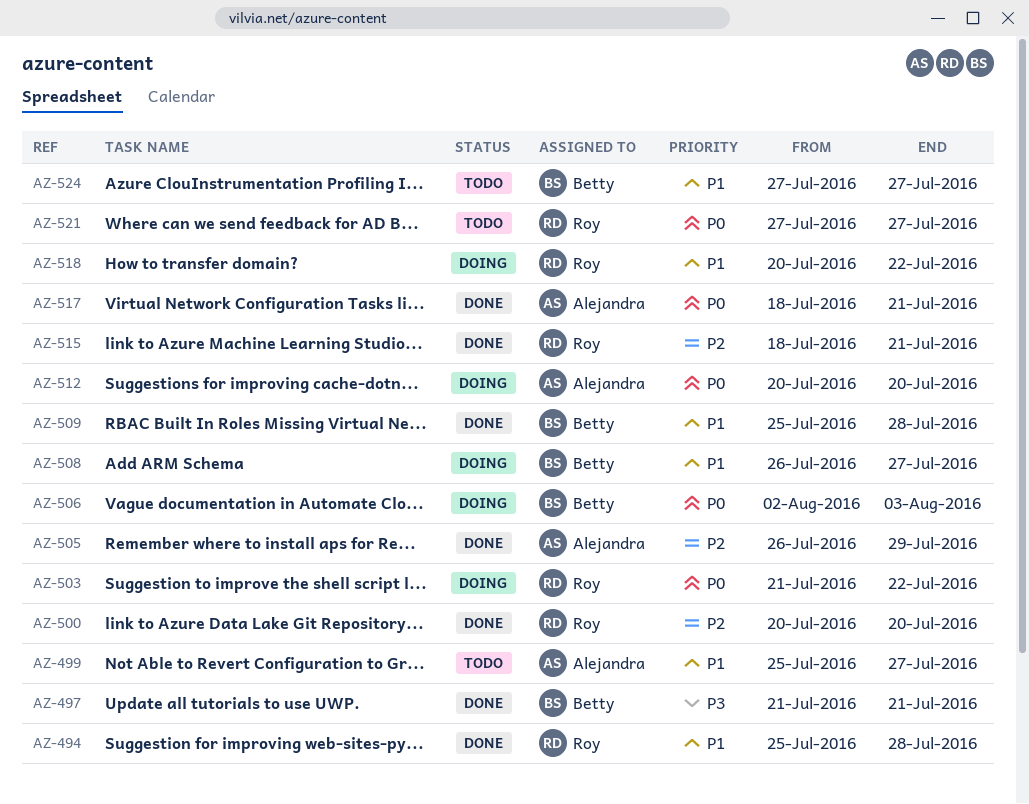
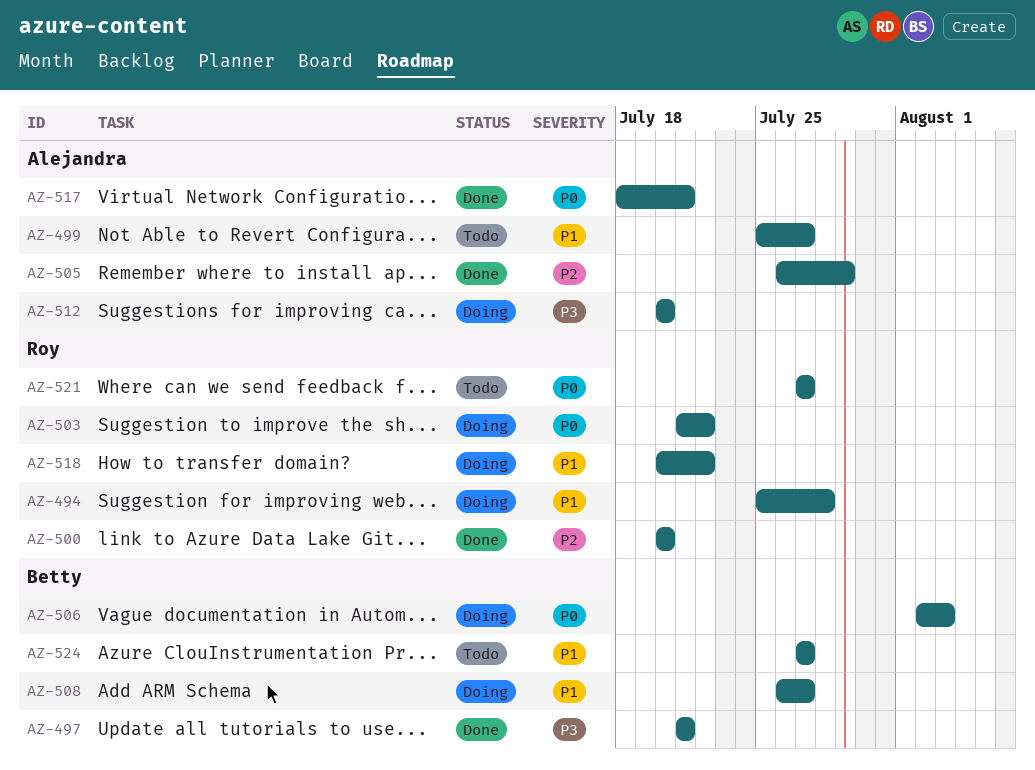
AZ-494, status: Done -> Doing
AZ-509: present -> none
AZ-512, priority: P0 -> P3
AZ-515: present -> none

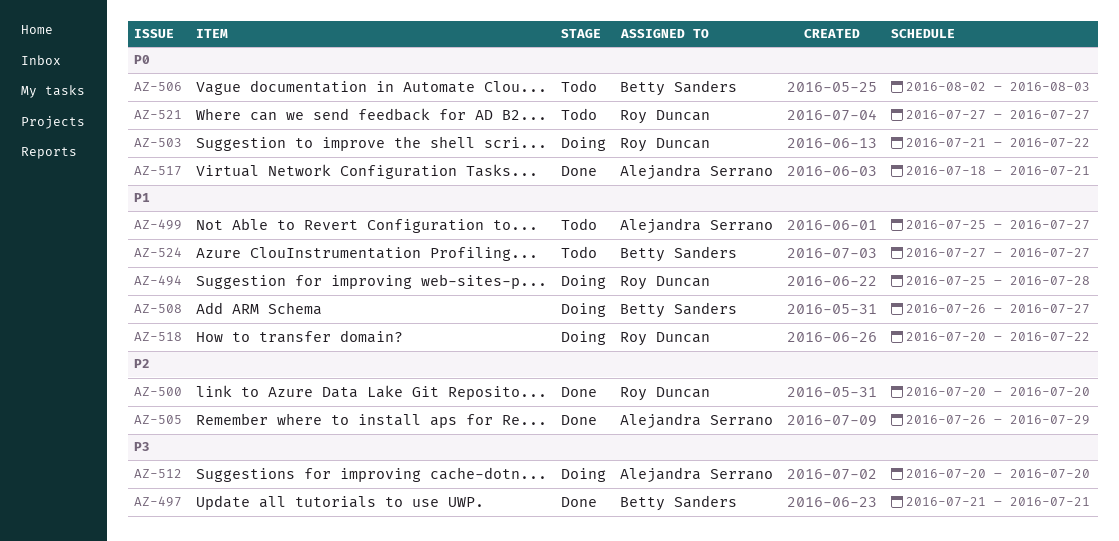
AZ-506, status: Doing -> Todo

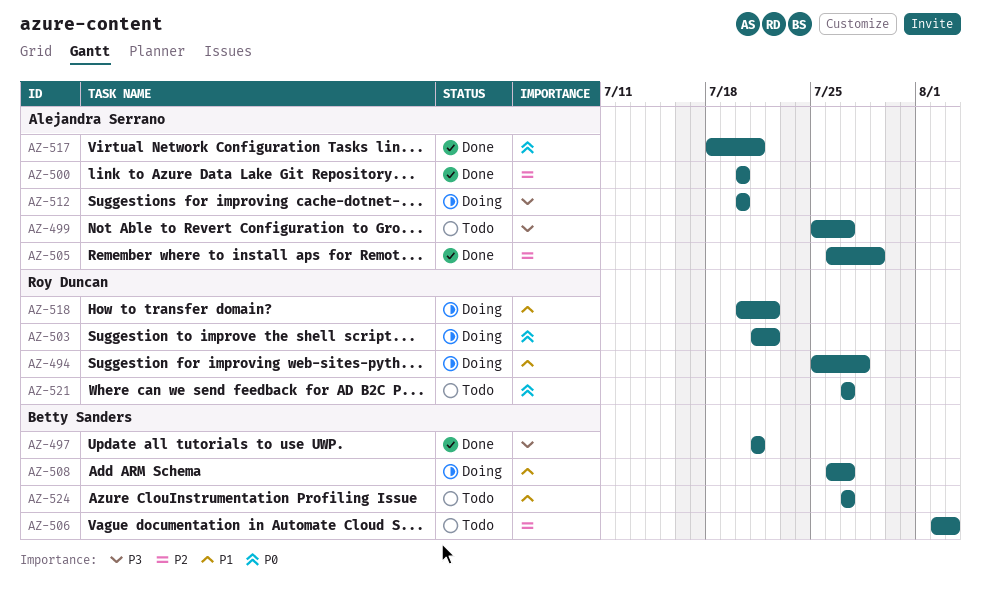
AZ-499, priority: P1 -> P3
AZ-500, owner: Roy Duncan -> Alejandra Serrano
AZ-506, priority: P0 -> P2

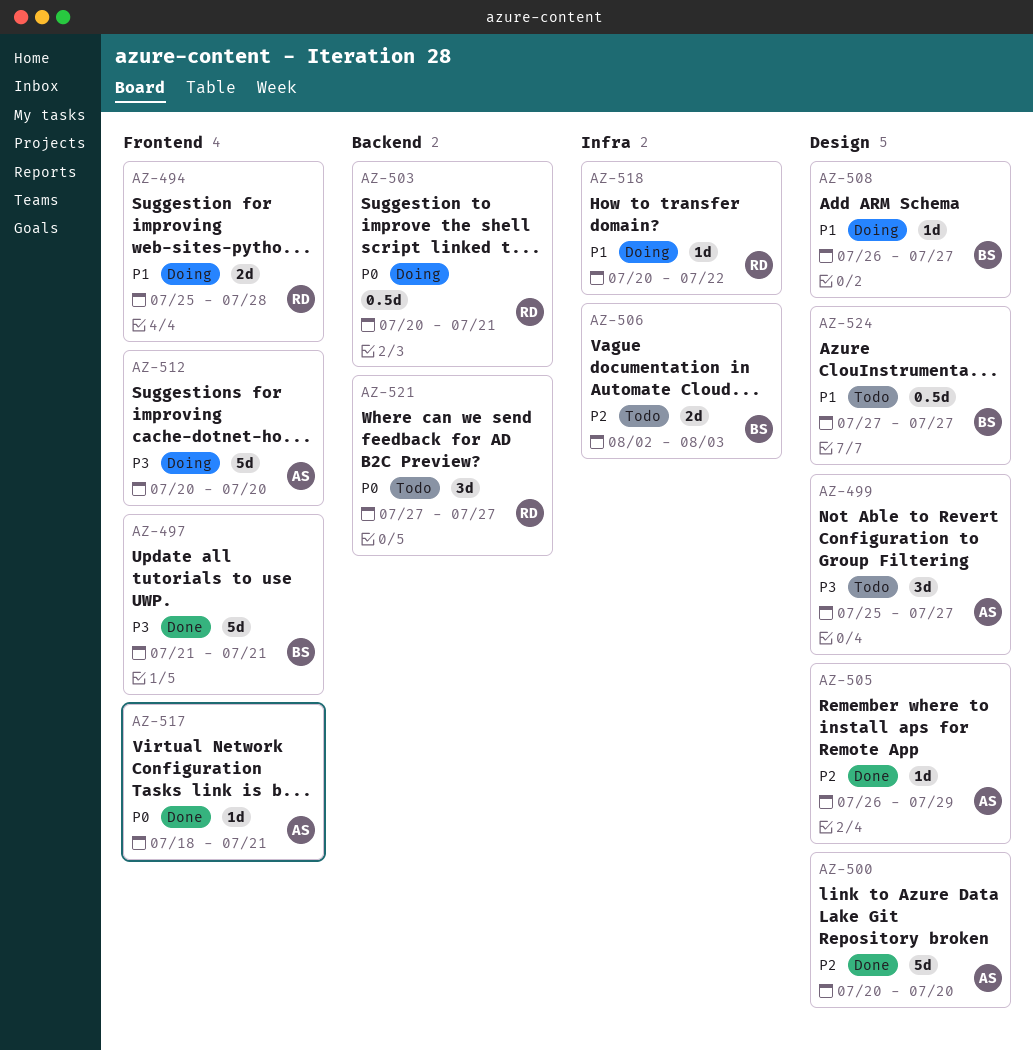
AZ-503, start: Jul 21 -> Jul 20
AZ-503, due: Jul 22 -> Jul 21

